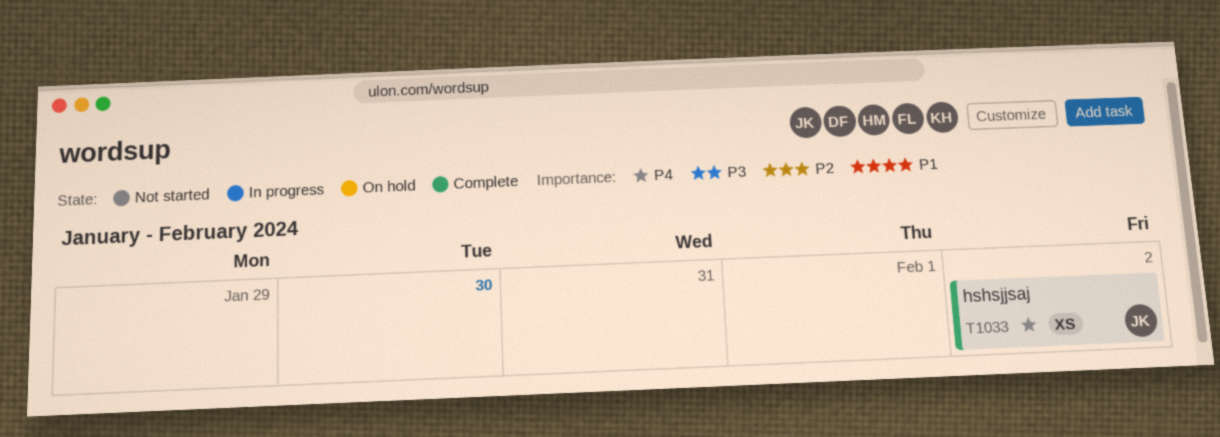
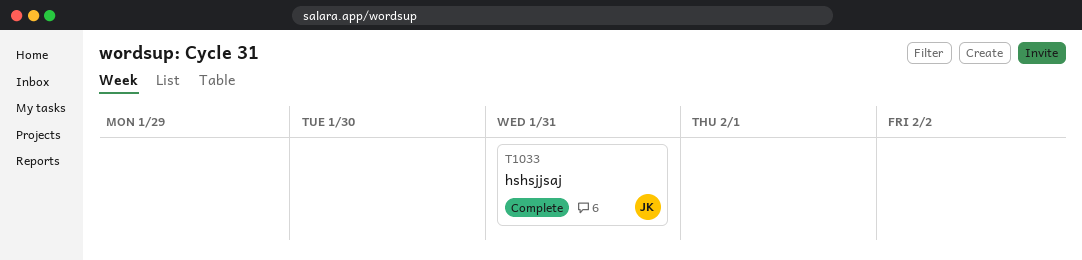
T1033, due: Feb 2 -> Jan 31

